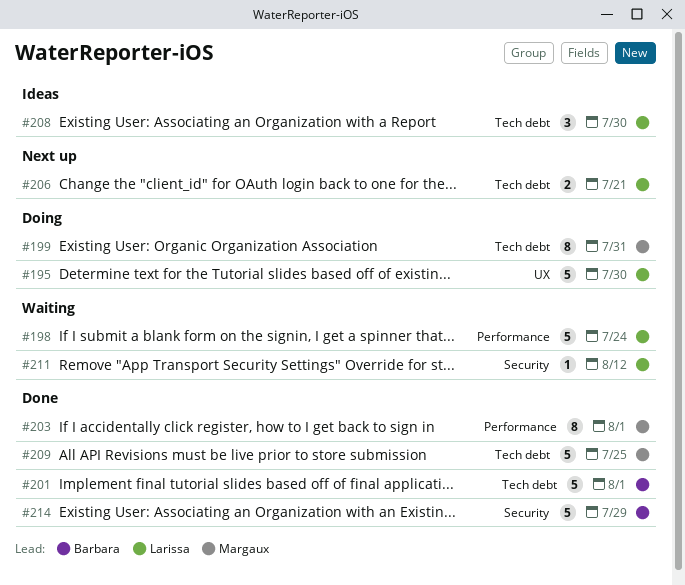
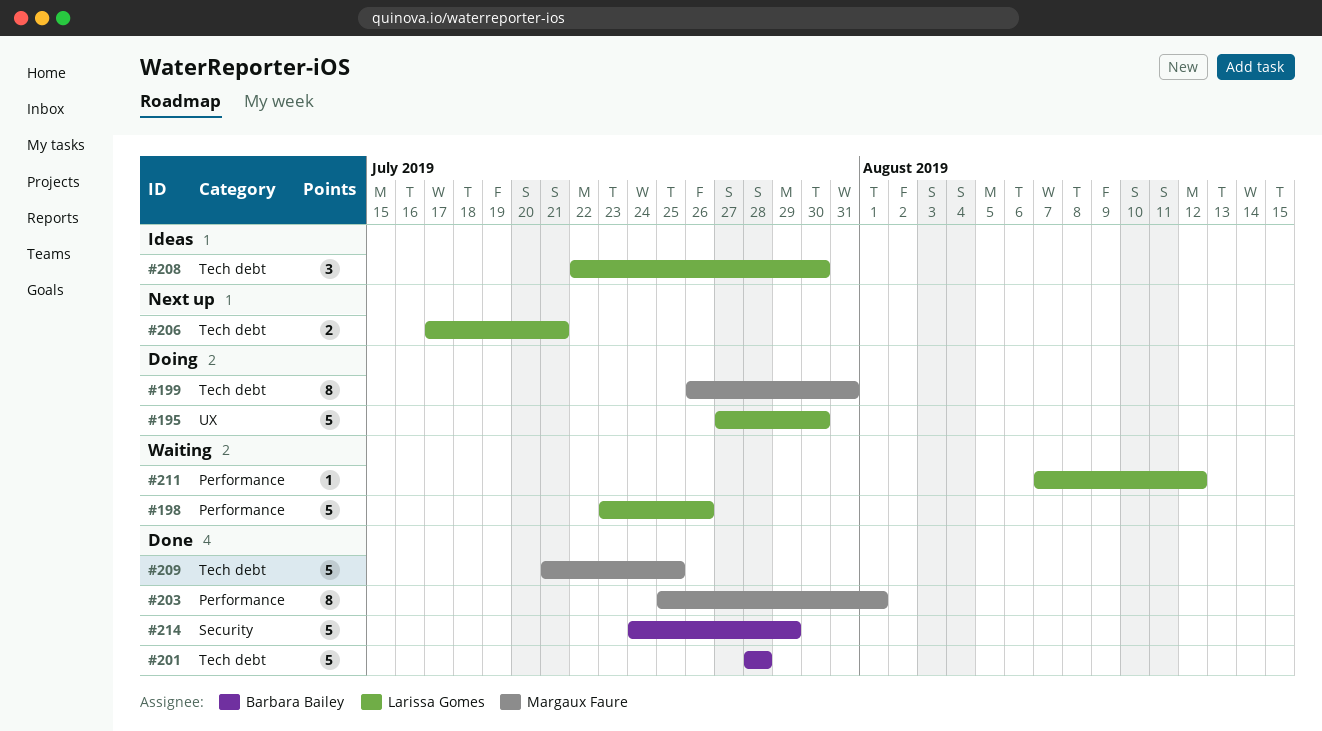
#198, due: Jul 24 -> Jul 26
#201, due: Aug 1 -> Jul 28
#211, label: Security -> Performance

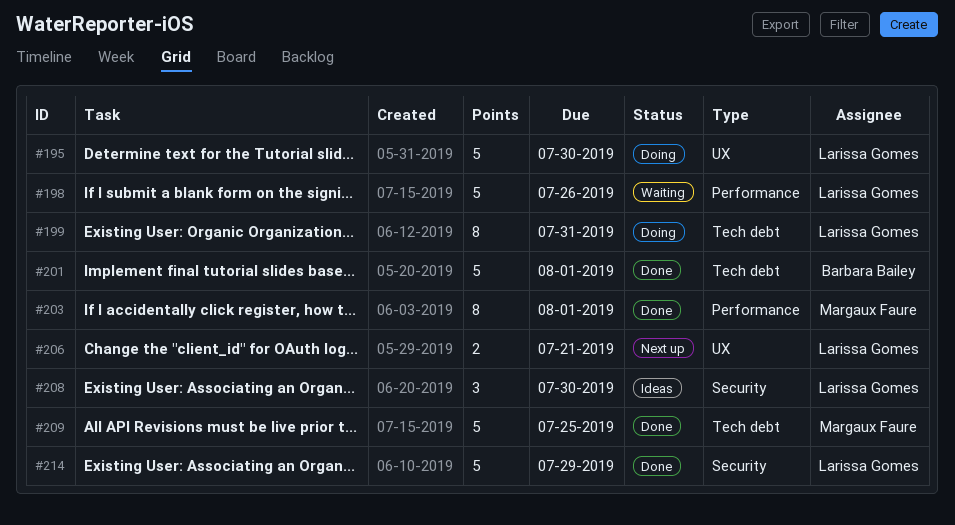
#199, owner: Margaux Faure -> Larissa Gomes
#201, due: Jul 28 -> Aug 1
#206, label: Tech debt -> UX
#208, label: Tech debt -> Security
#211: present -> none
#214, owner: Barbara Bailey -> Larissa Gomes

